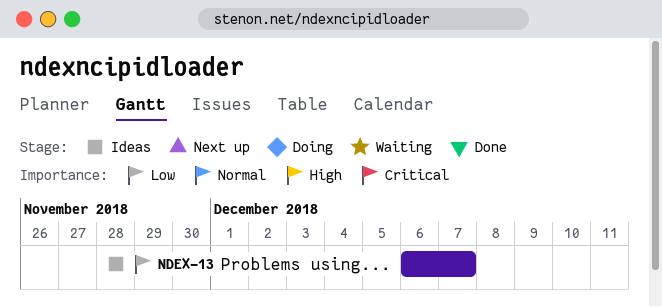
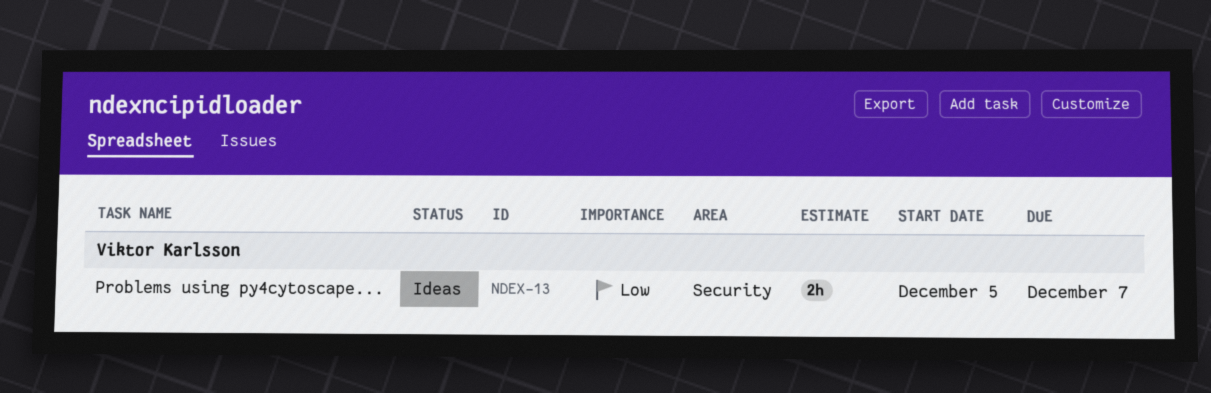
NDEX-13, start: Dec 6 -> Dec 5

